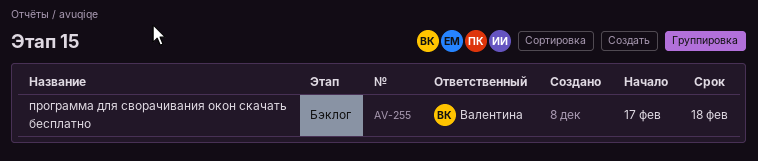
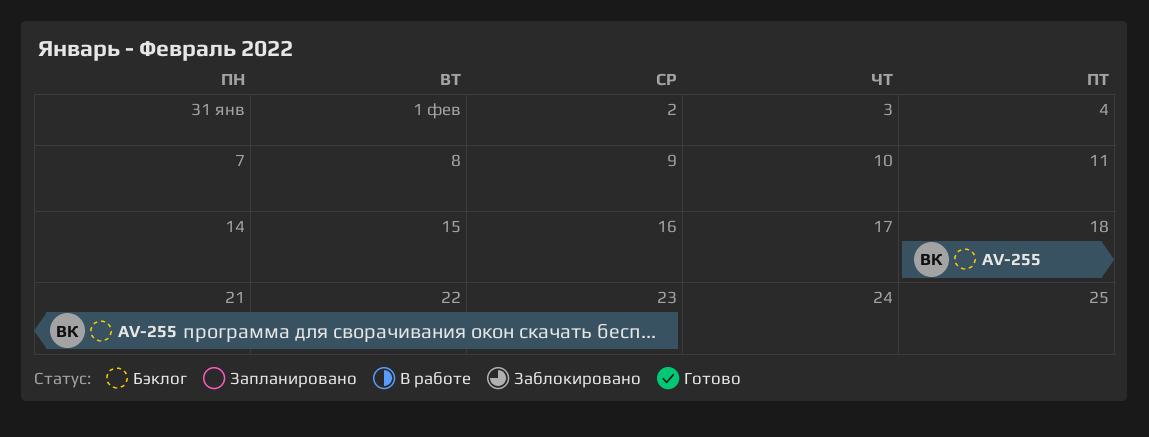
AV-255, start: Feb 17 -> Feb 18
AV-255, due: Feb 18 -> Feb 23

